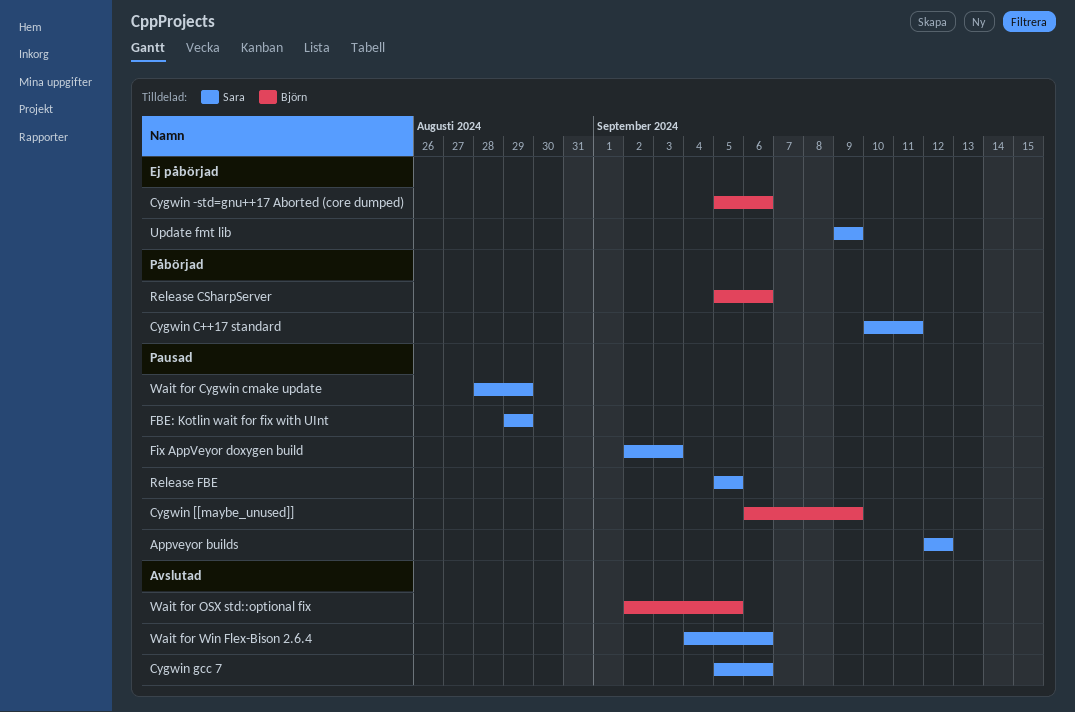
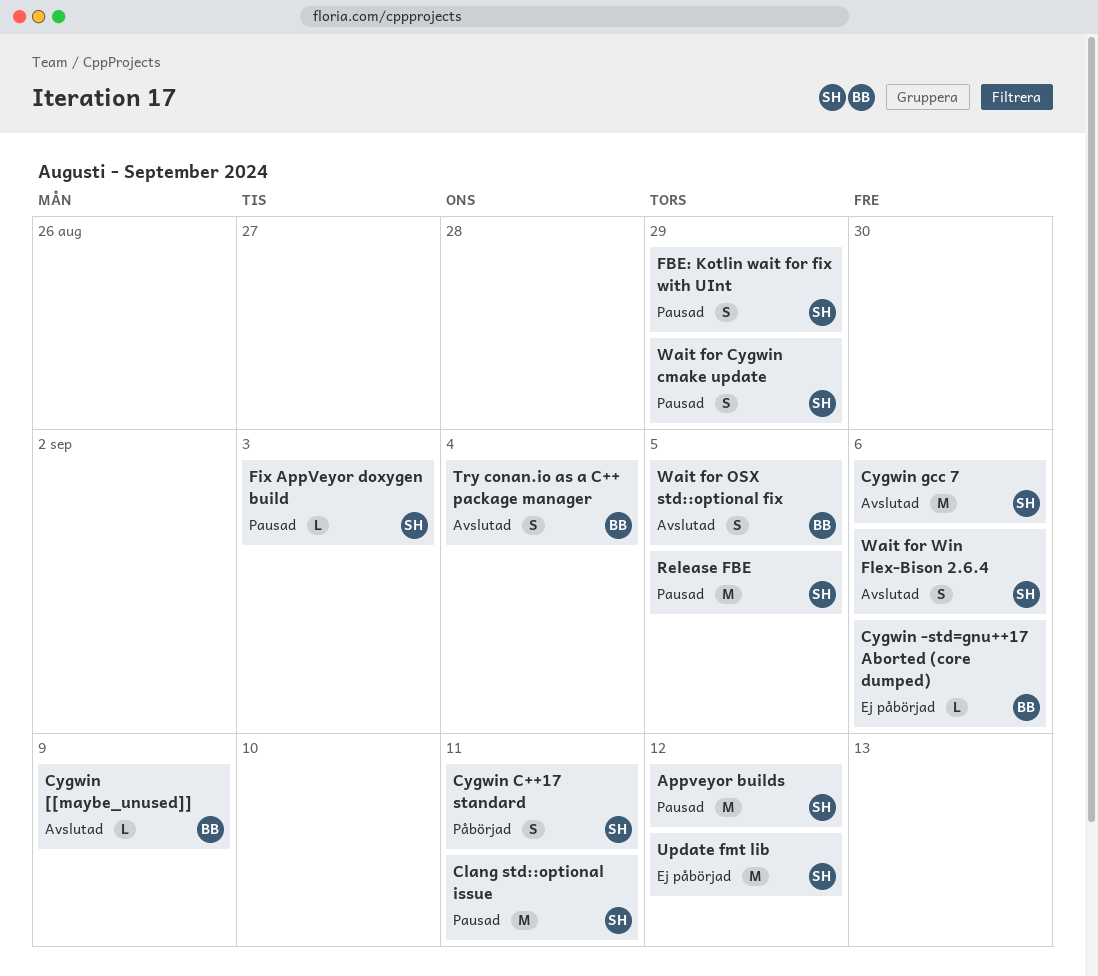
Clang std::optional issue: none -> present
Cygwin [[maybe_unused]], status: Pausad -> Avslutad
Release CSharpServer: present -> none
Try conan.io as a C++ package manager: none -> present
Update fmt lib, due: Sep 9 -> Sep 12

